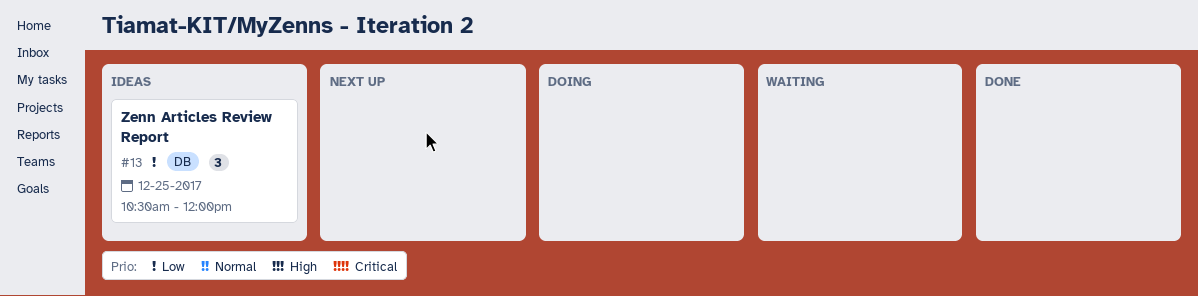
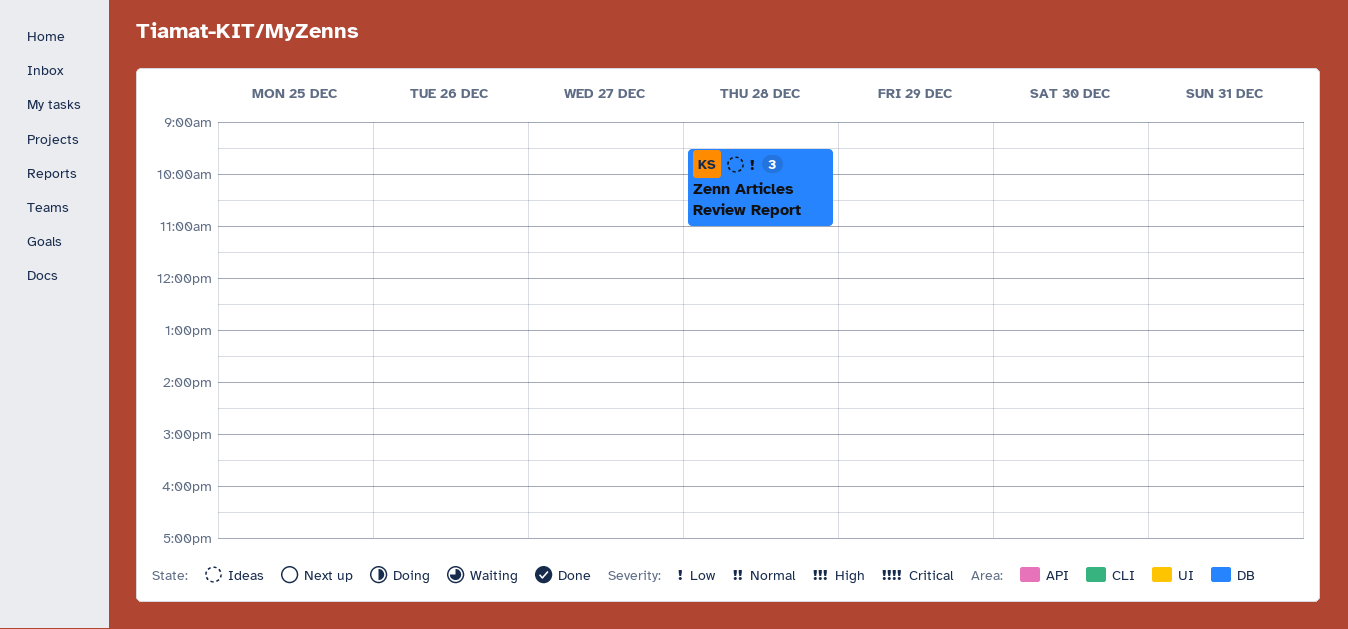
Zenn Articles Review Report, day: Dec 25 -> Dec 28
Zenn Articles Review Report, begins: 10:30 -> 09:30
Zenn Articles Review Report, ends: 12:00 -> 11:00

